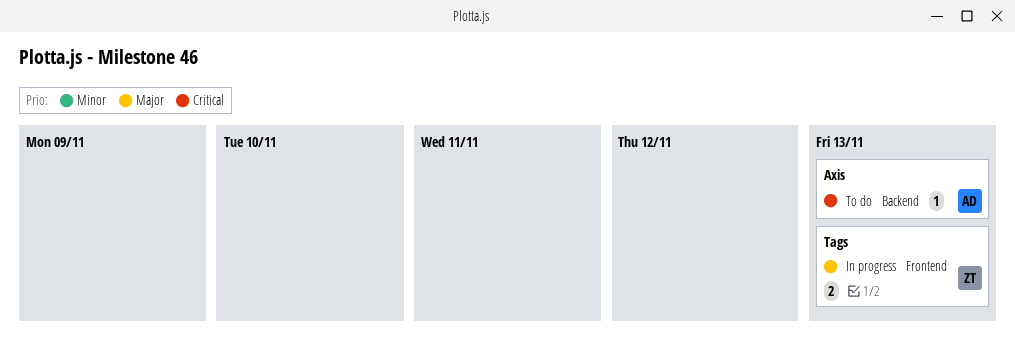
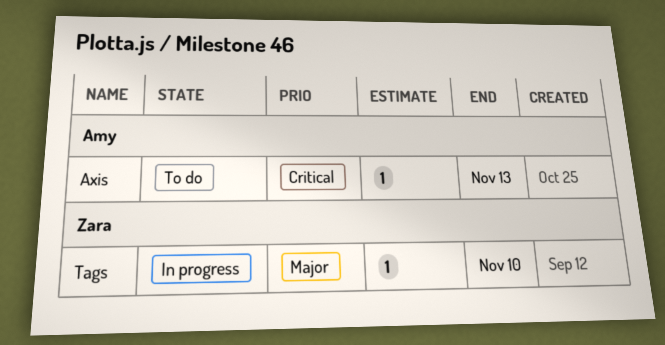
Tags, estimate: 2 -> 1
Tags, due: Nov 13 -> Nov 10

